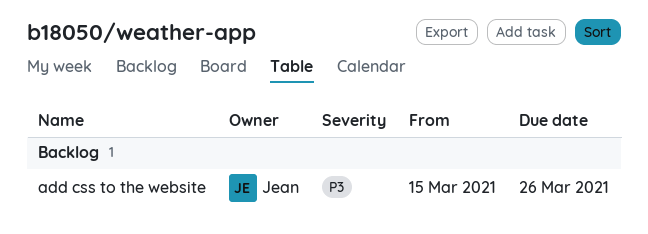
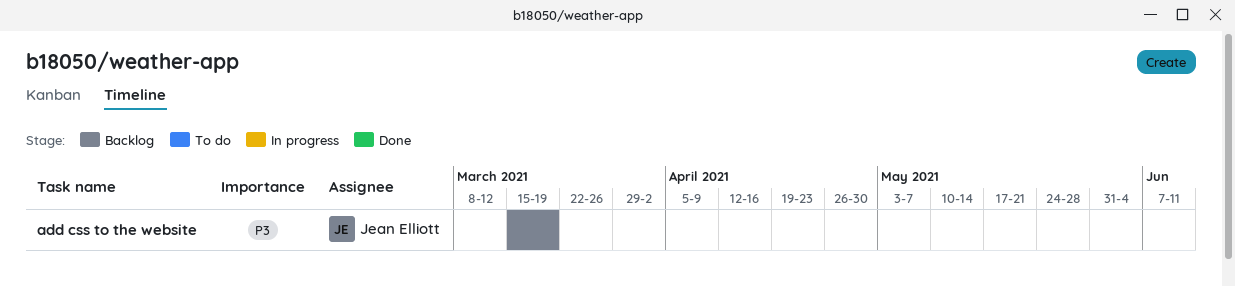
add css to the website, due: Mar 26 -> Mar 19

